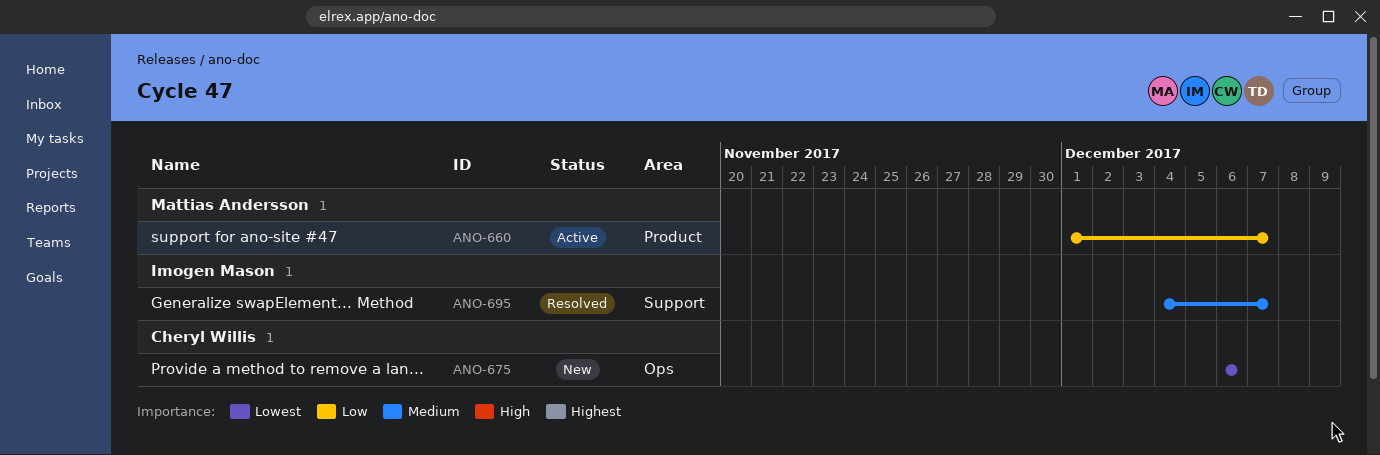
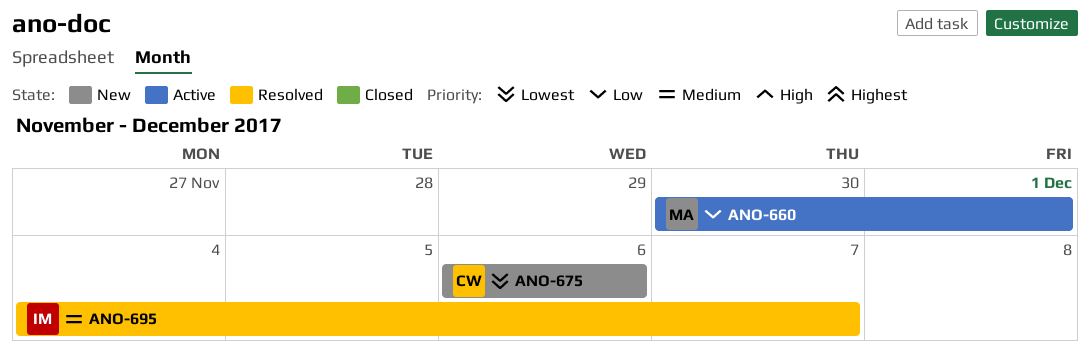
ANO-660, start: Dec 1 -> Nov 30
ANO-660, due: Dec 7 -> Dec 1

